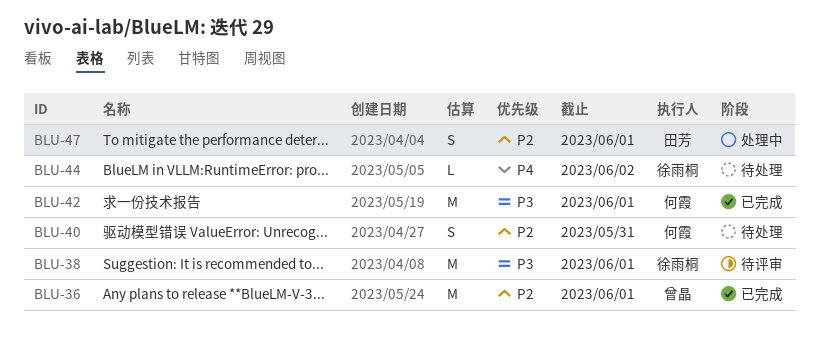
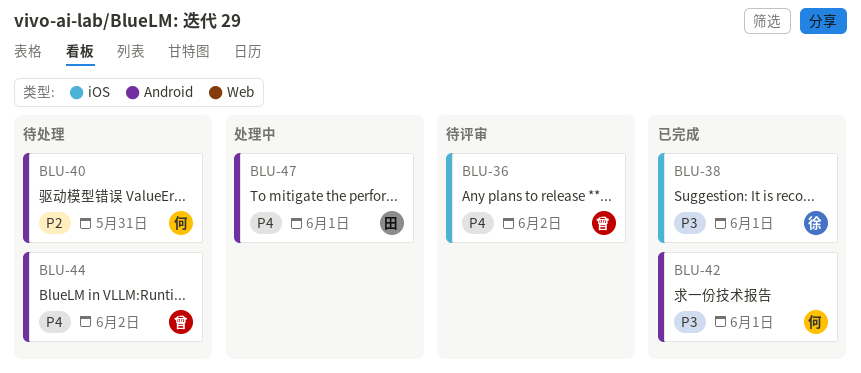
BLU-36, status: 已完成 -> 待评审
BLU-36, priority: P2 -> P4
BLU-36, due: Jun 1 -> Jun 2
BLU-38, status: 待评审 -> 已完成
BLU-44, owner: 徐雨桐 -> 曾晶
BLU-47, priority: P2 -> P4

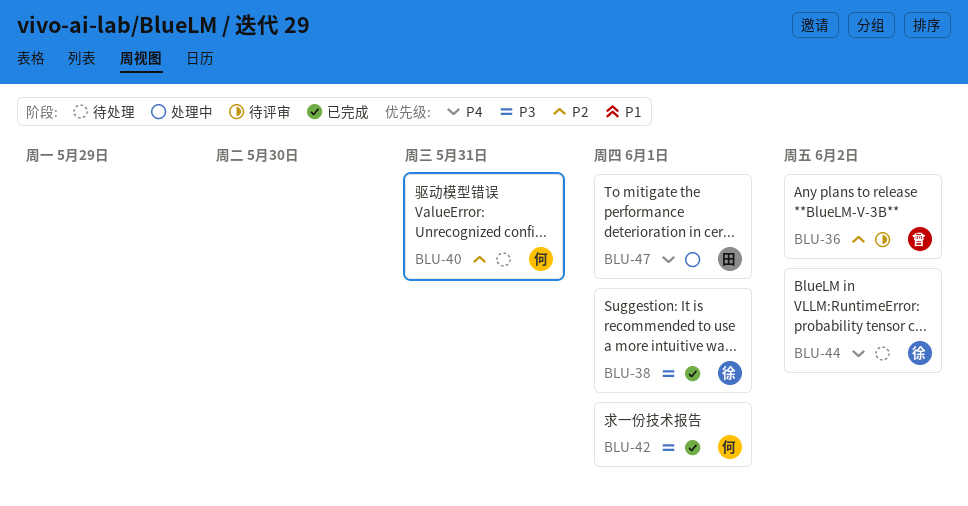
BLU-36, priority: P4 -> P2
BLU-44, owner: 曾 -> 徐

